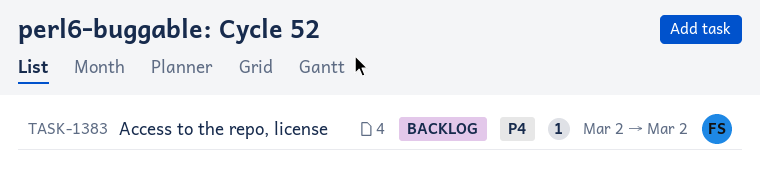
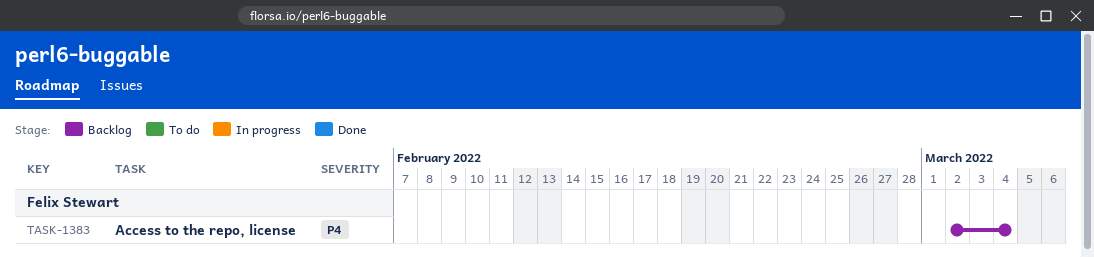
TASK-1383, due: Mar 2 -> Mar 4

